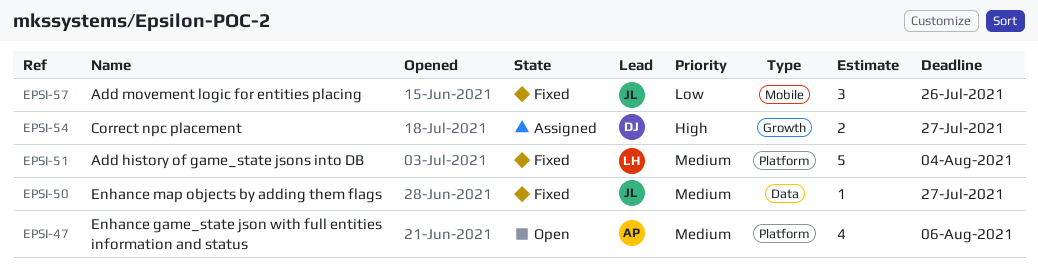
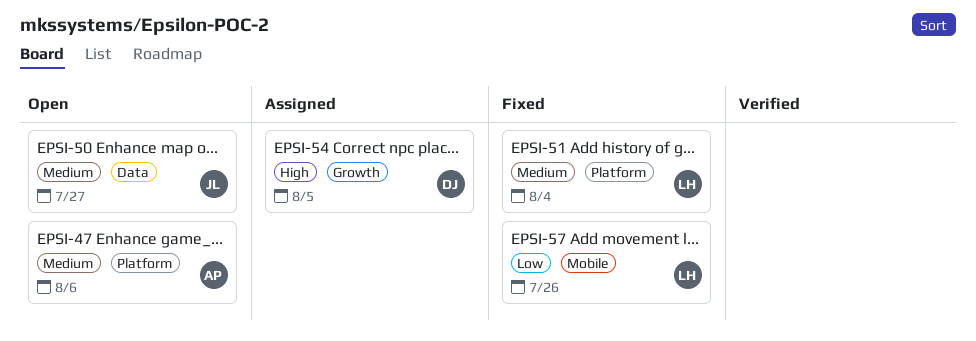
EPSI-50, status: Fixed -> Open
EPSI-54, due: Jul 27 -> Aug 5
EPSI-57, owner: JL -> LH

